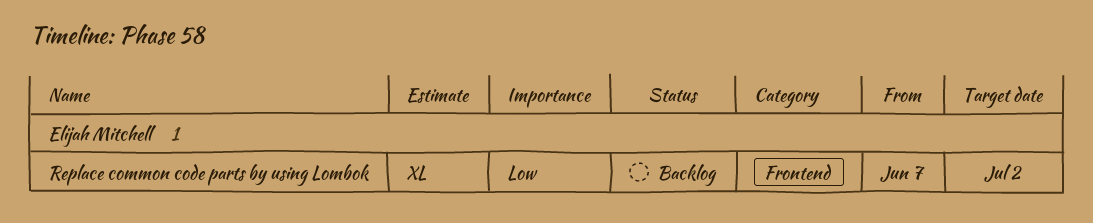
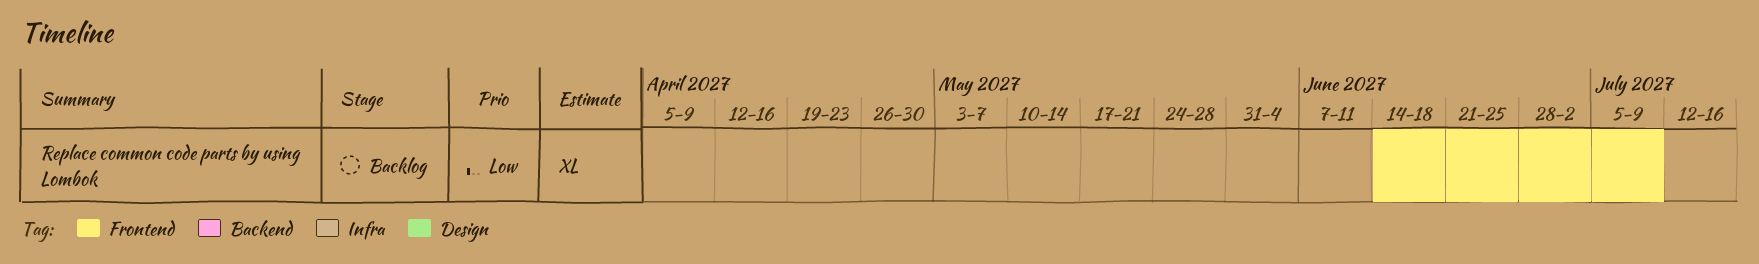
Replace common code parts by using Lombok, start: Jun 7 -> Jun 14
Replace common code parts by using Lombok, due: Jul 2 -> Jul 9

